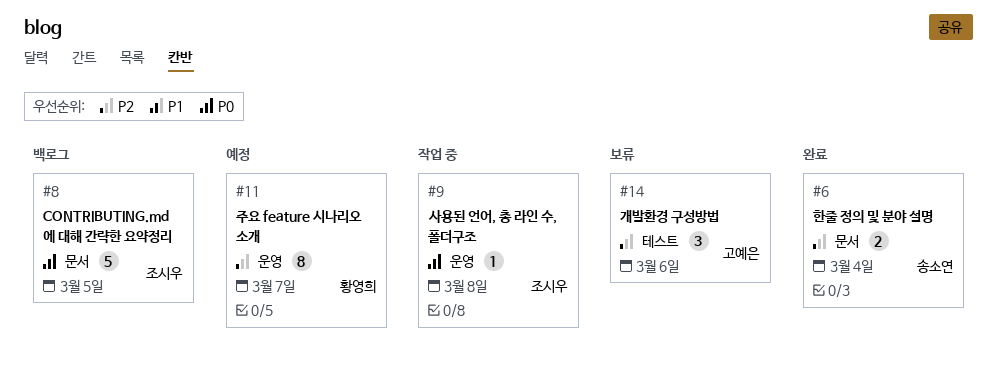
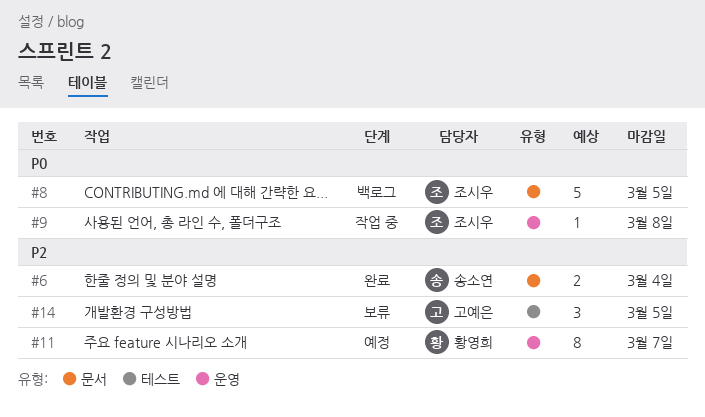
#14, due: Mar 6 -> Mar 5

